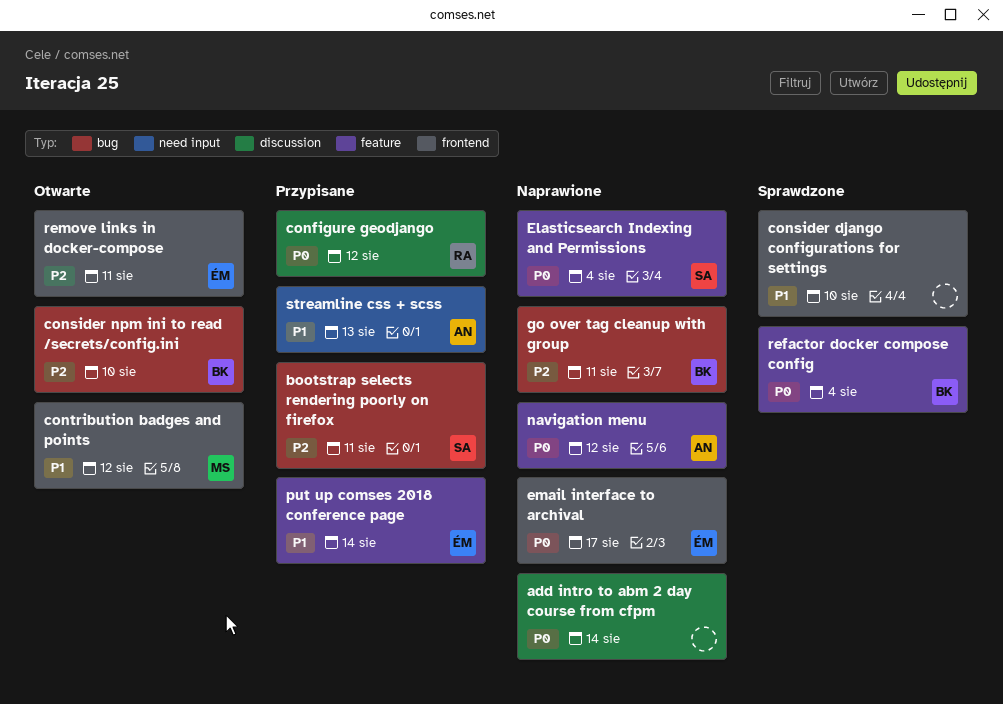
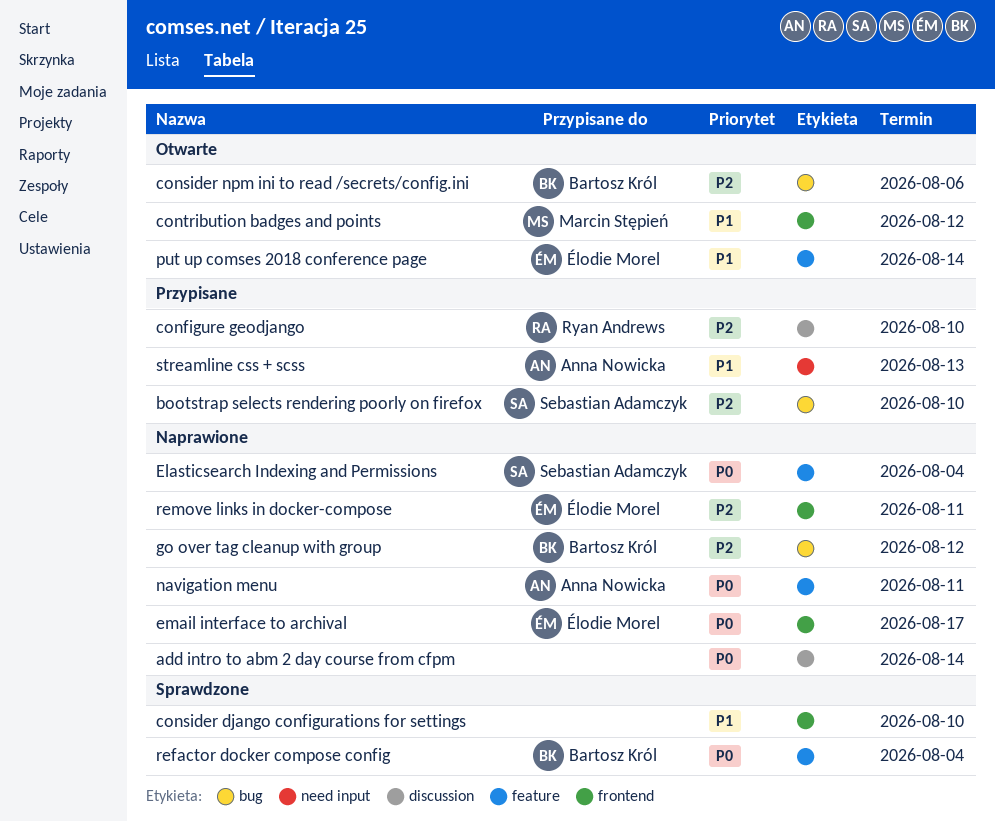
bootstrap selects rendering poorly on firefox, due: Aug 11 -> Aug 10
configure geodjango, priority: P0 -> P2
configure geodjango, due: Aug 12 -> Aug 10
consider npm ini to read /secrets/config.ini, due: Aug 10 -> Aug 6
go over tag cleanup with group, due: Aug 11 -> Aug 12
navigation menu, due: Aug 12 -> Aug 11
put up comses 2018 conference page, status: Przypisane -> Otwarte
remove links in docker-compose, status: Otwarte -> Naprawione

